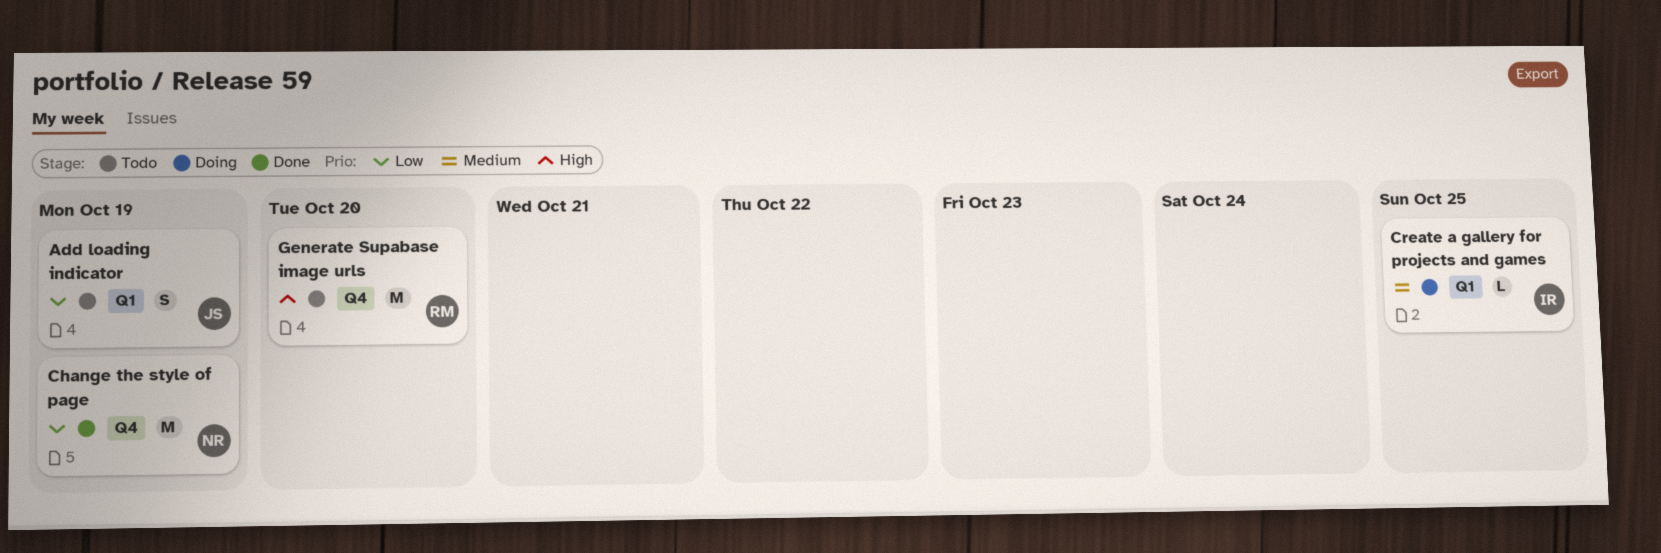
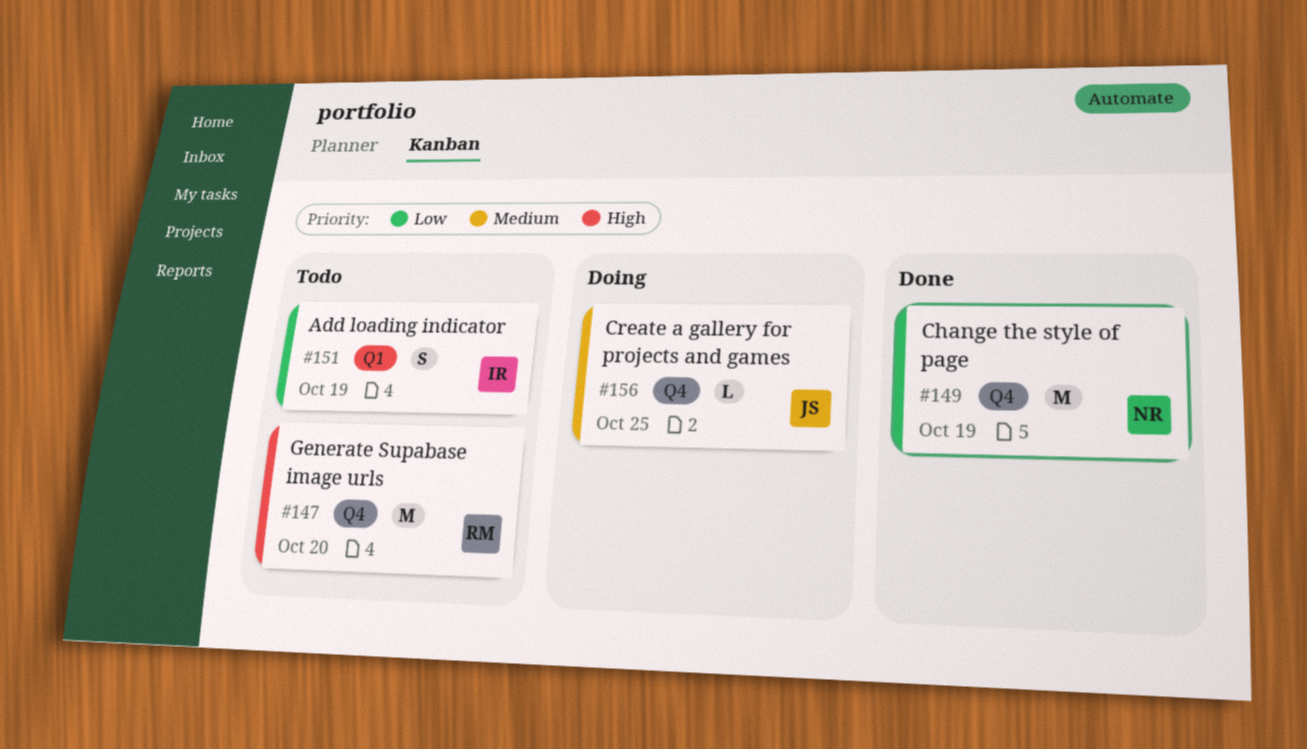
Add loading indicator, owner: JS -> IR
Create a gallery for projects and games, owner: IR -> JS
Create a gallery for projects and games, label: Q1 -> Q4

